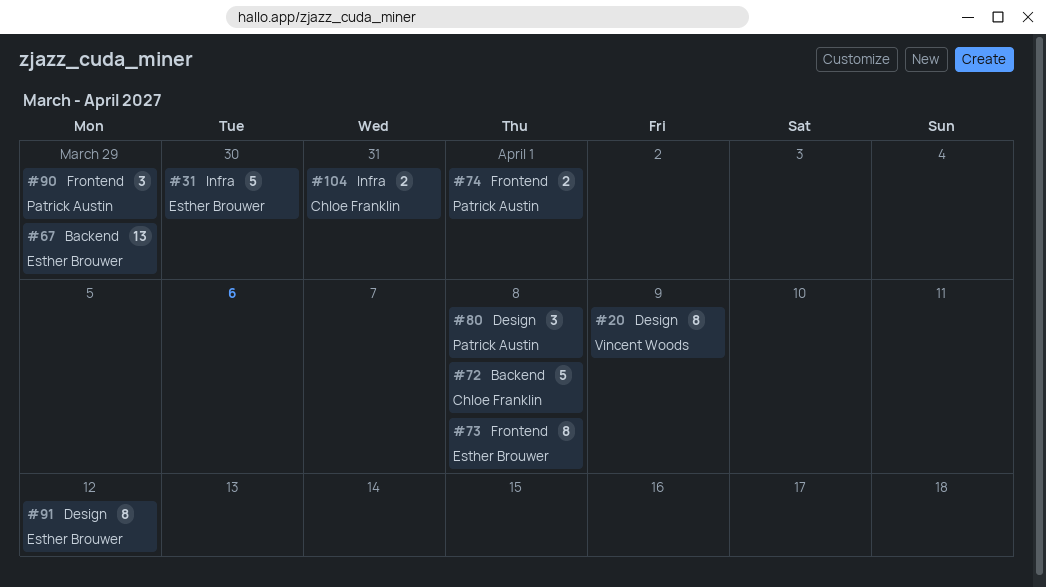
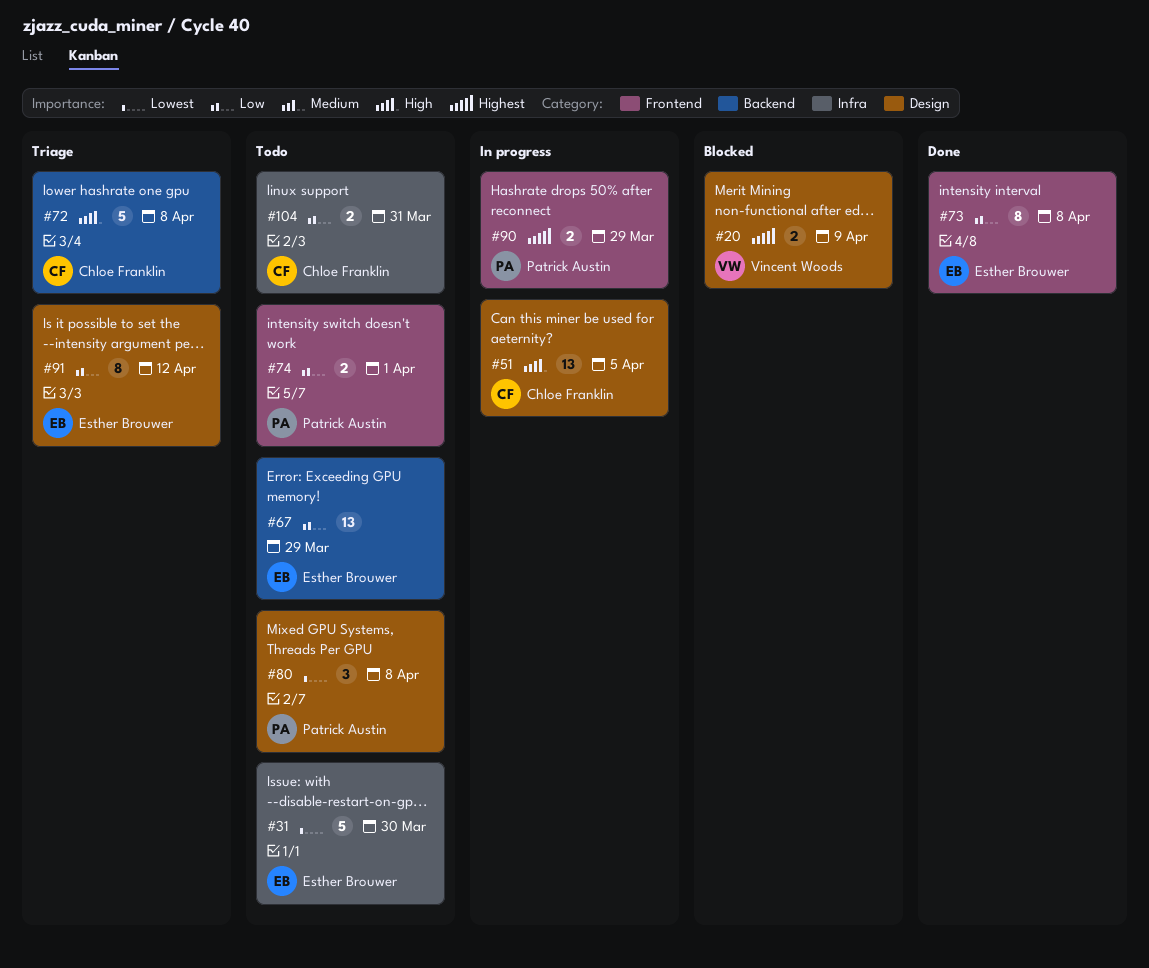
#20, estimate: 8 -> 2
#51: none -> present
#90, estimate: 3 -> 2

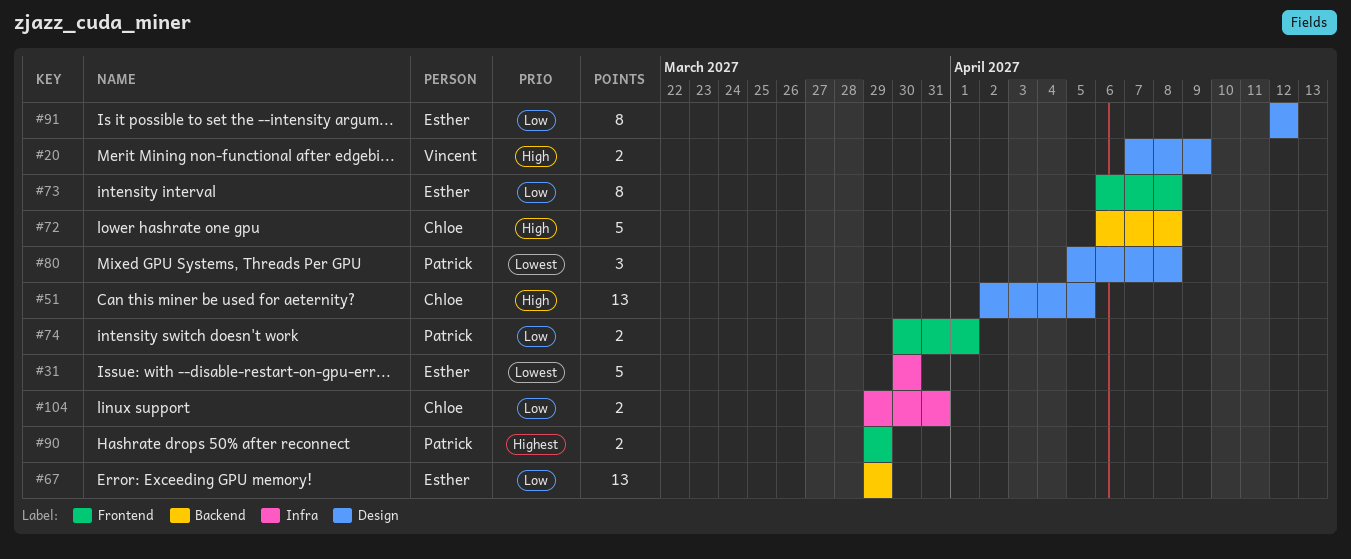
#20, priority: Highest -> High

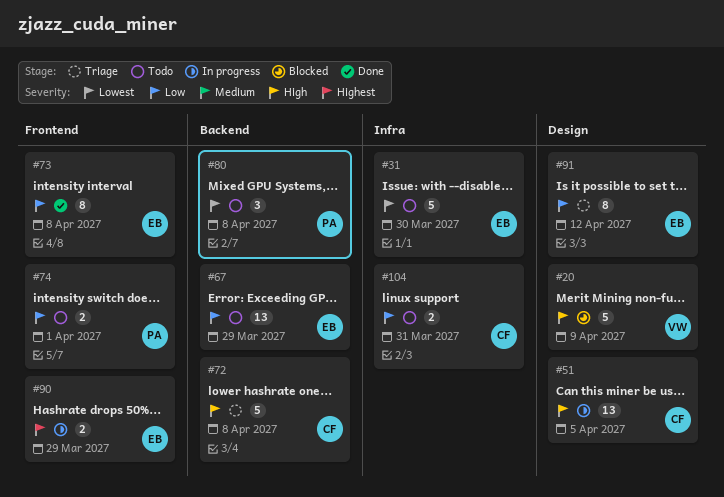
#20, estimate: 2 -> 5
#80, label: Design -> Backend
#90, owner: Patrick -> Esther

